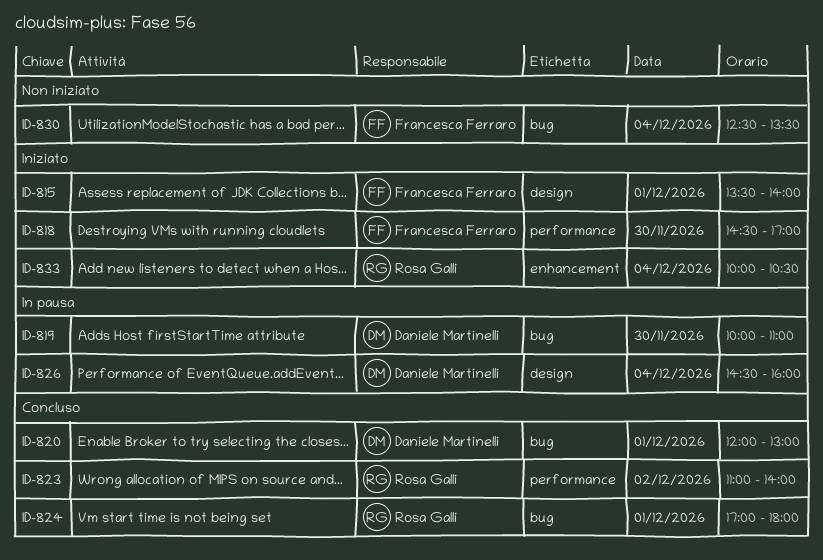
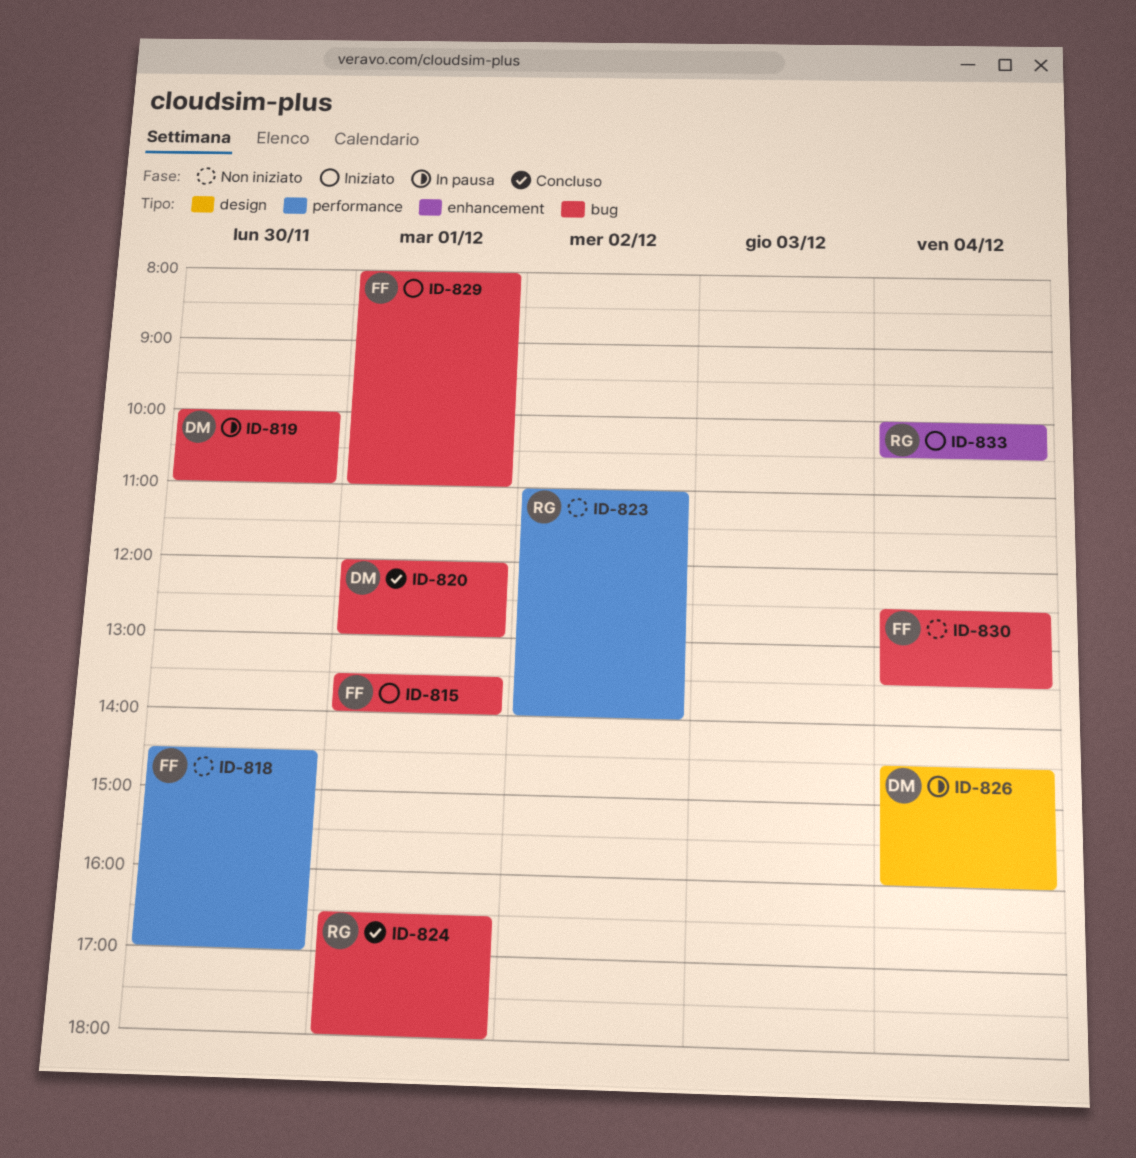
ID-815, label: design -> bug
ID-818, status: Iniziato -> Non iniziato
ID-823, status: Concluso -> Non iniziato
ID-824, begins: 17:00 -> 16:30
ID-829: none -> present

